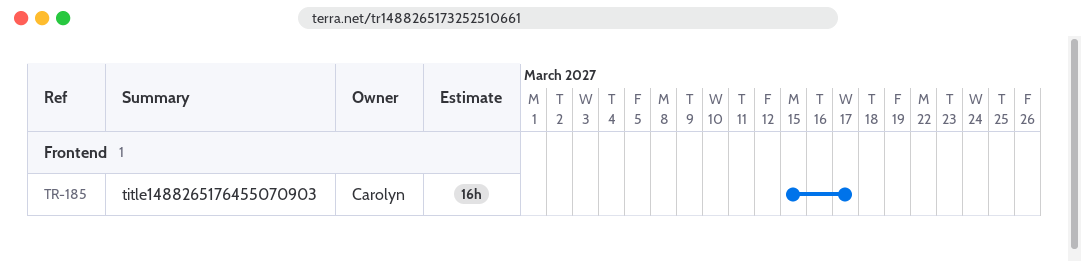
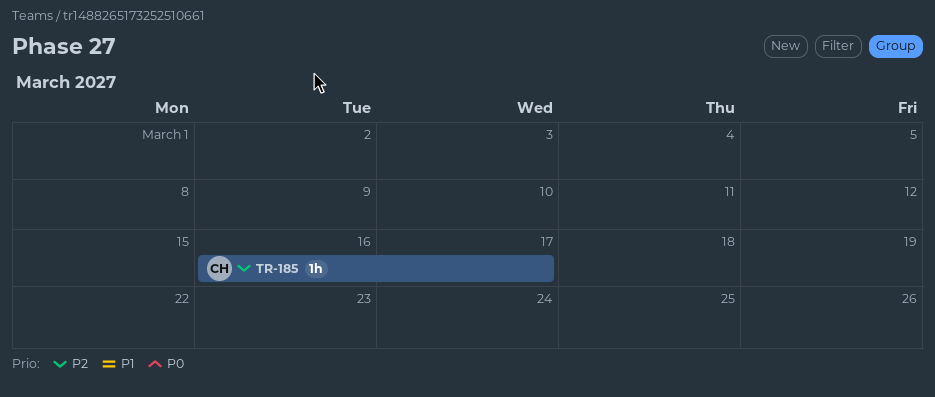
TR-185, estimate: 16h -> 1h
TR-185, start: Mar 15 -> Mar 16

